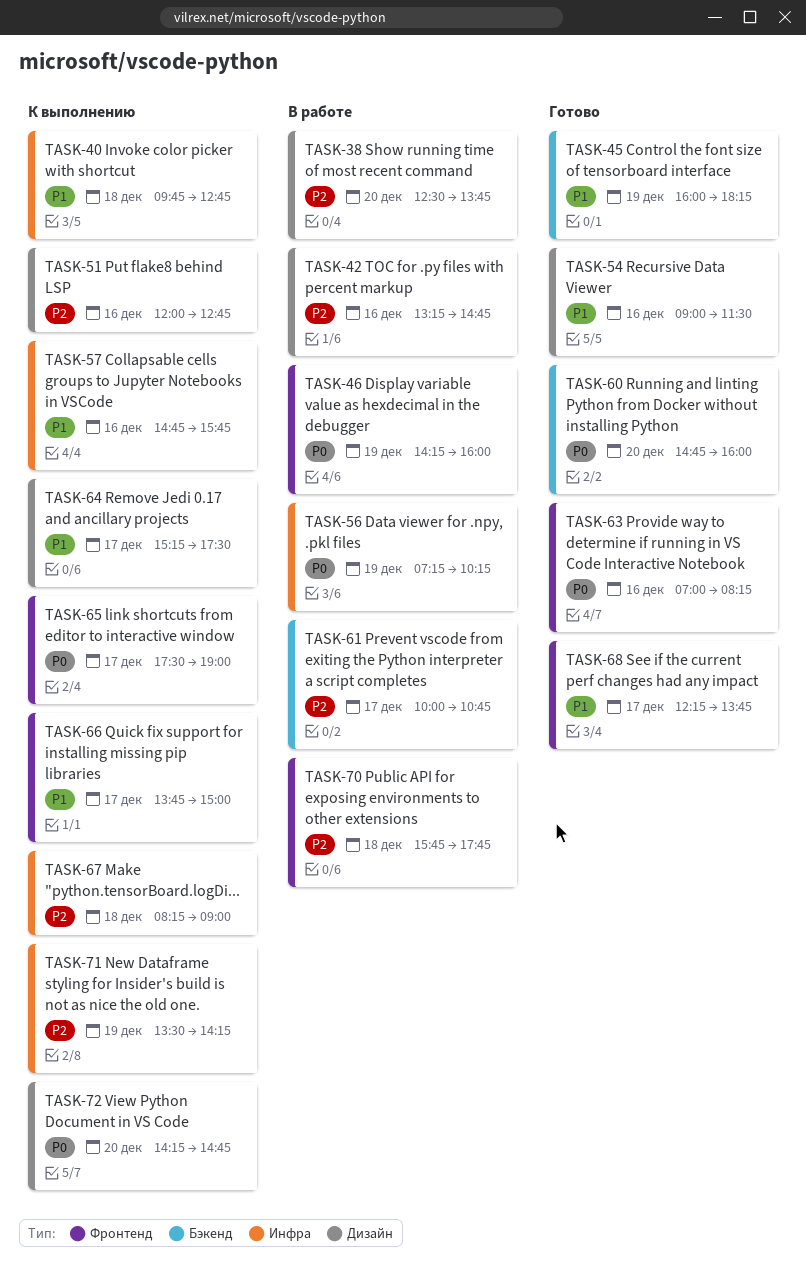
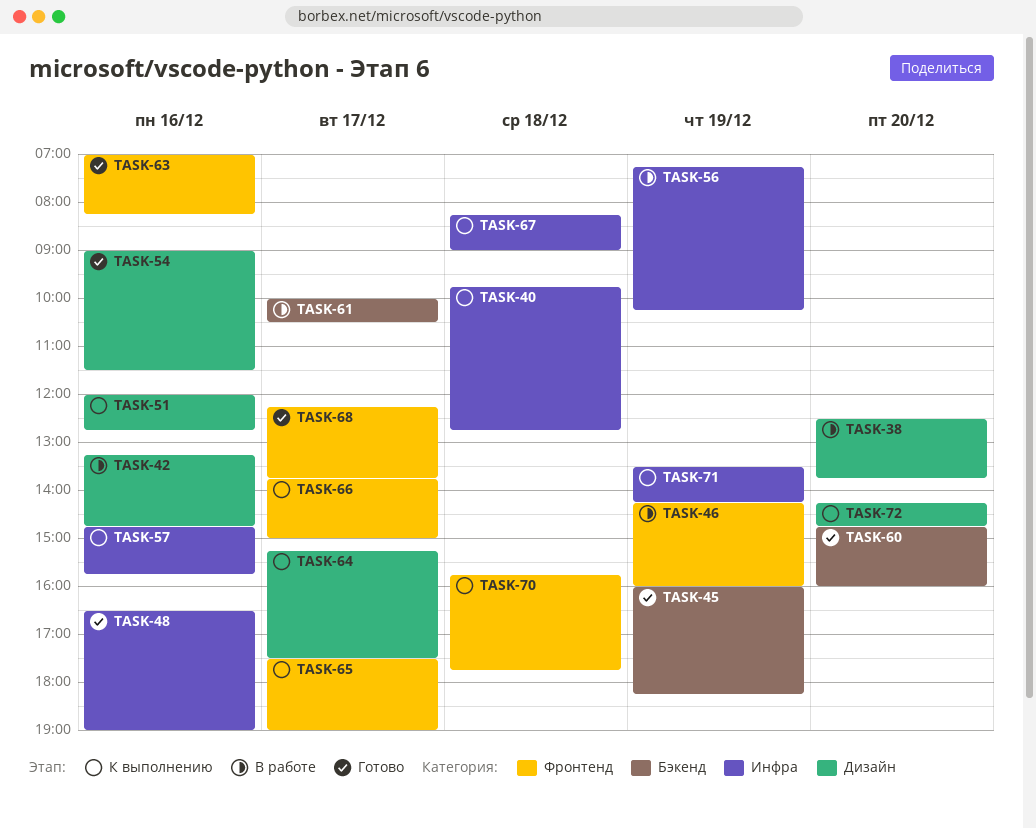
TASK-48: none -> present
TASK-61, ends: 10:45 -> 10:30
TASK-70, status: В работе -> К выполнению

